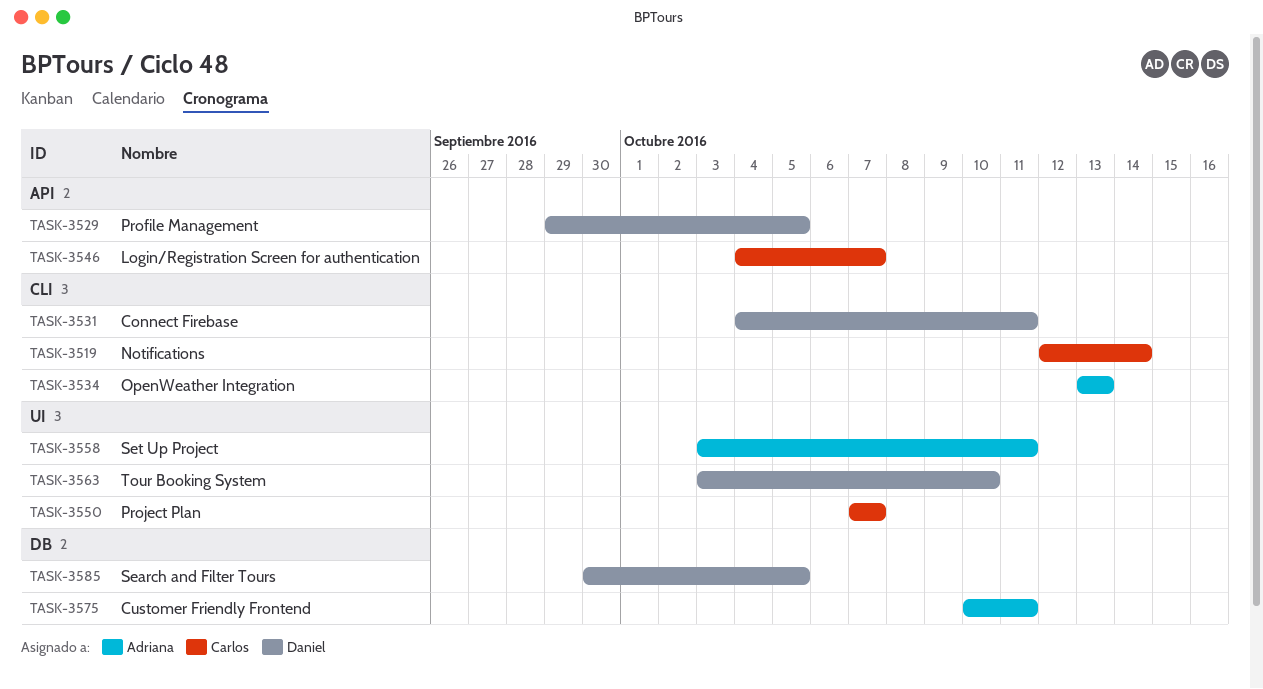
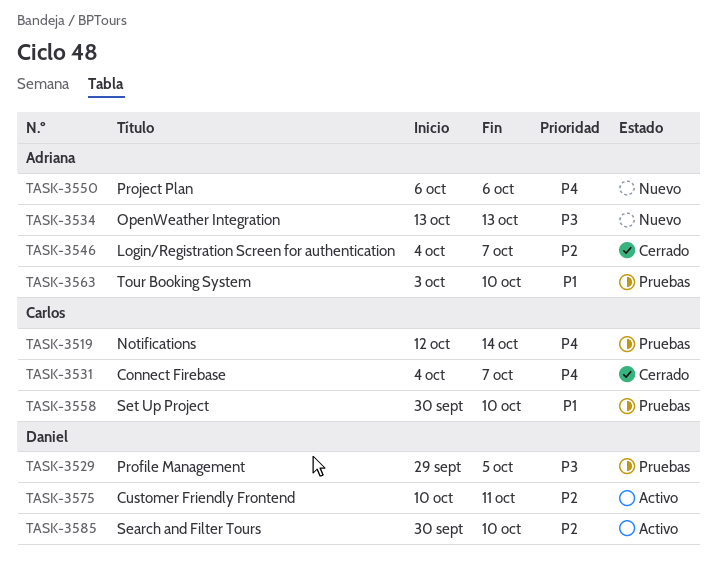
TASK-3531, owner: Daniel -> Carlos
TASK-3531, due: Oct 11 -> Oct 7
TASK-3546, owner: Carlos -> Adriana
TASK-3550, owner: Carlos -> Adriana
TASK-3550, start: Oct 7 -> Oct 6
TASK-3550, due: Oct 7 -> Oct 6
TASK-3558, owner: Adriana -> Carlos
TASK-3558, start: Oct 3 -> Sep 30
TASK-3558, due: Oct 11 -> Oct 10
TASK-3563, owner: Daniel -> Adriana
TASK-3575, owner: Adriana -> Daniel
TASK-3585, due: Oct 5 -> Oct 10

